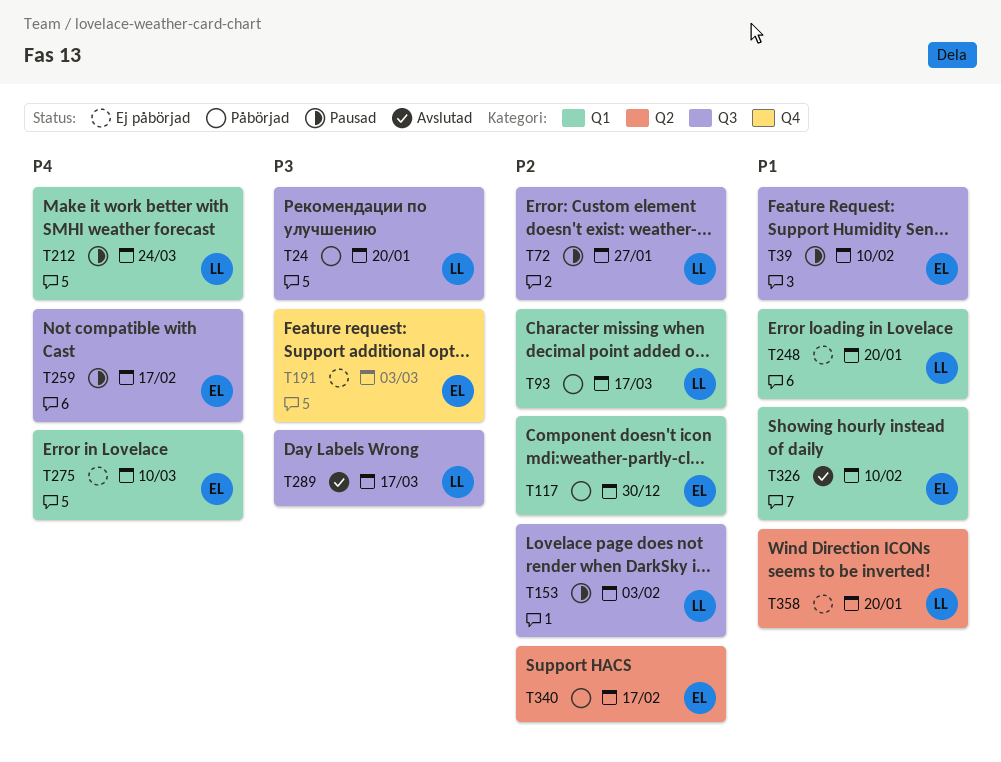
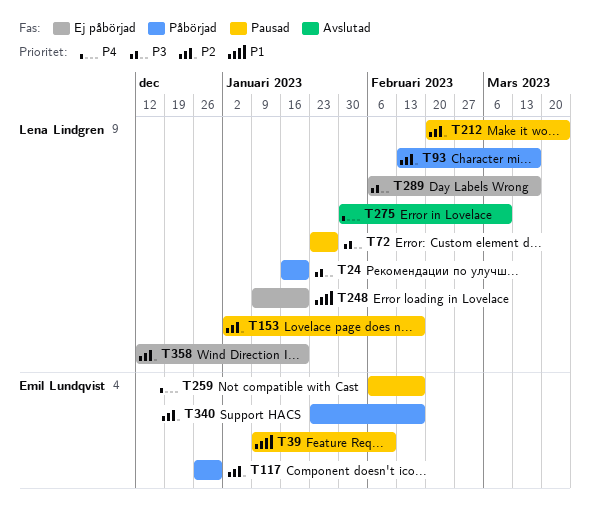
T72, priority: P2 -> P3
T153, due: Feb 3 -> Feb 17
T191: present -> none
T212, priority: P4 -> P2
T275, status: Ej påbörjad -> Avslutad
T275, owner: Emil Lundqvist -> Lena Lindgren
T289, status: Avslutad -> Ej påbörjad
T326: present -> none
T358, priority: P1 -> P2

